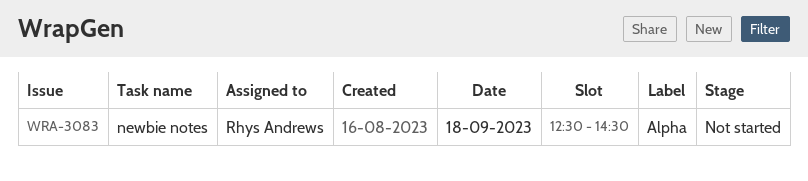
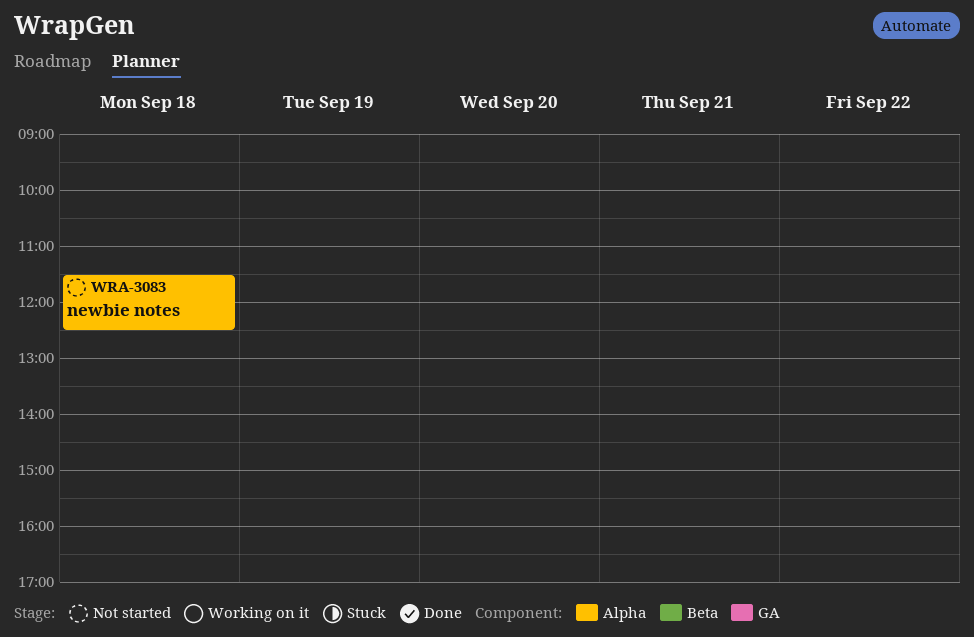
WRA-3083, begins: 12:30 -> 11:30
WRA-3083, ends: 14:30 -> 12:30

